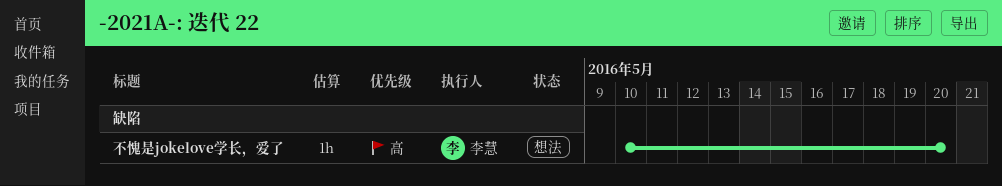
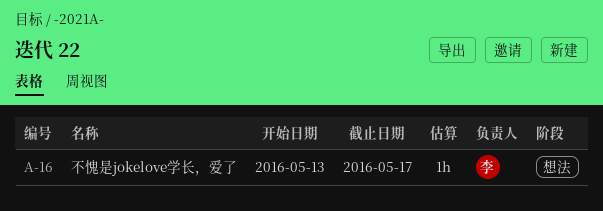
不愧是jokelove学长，爱了, start: May 10 -> May 13
不愧是jokelove学长，爱了, due: May 20 -> May 17

